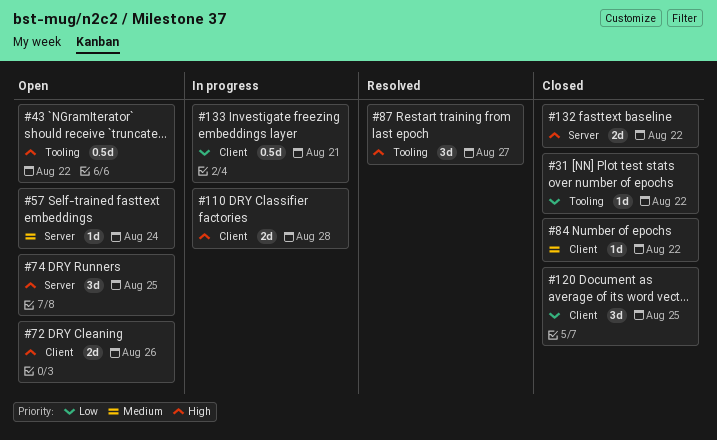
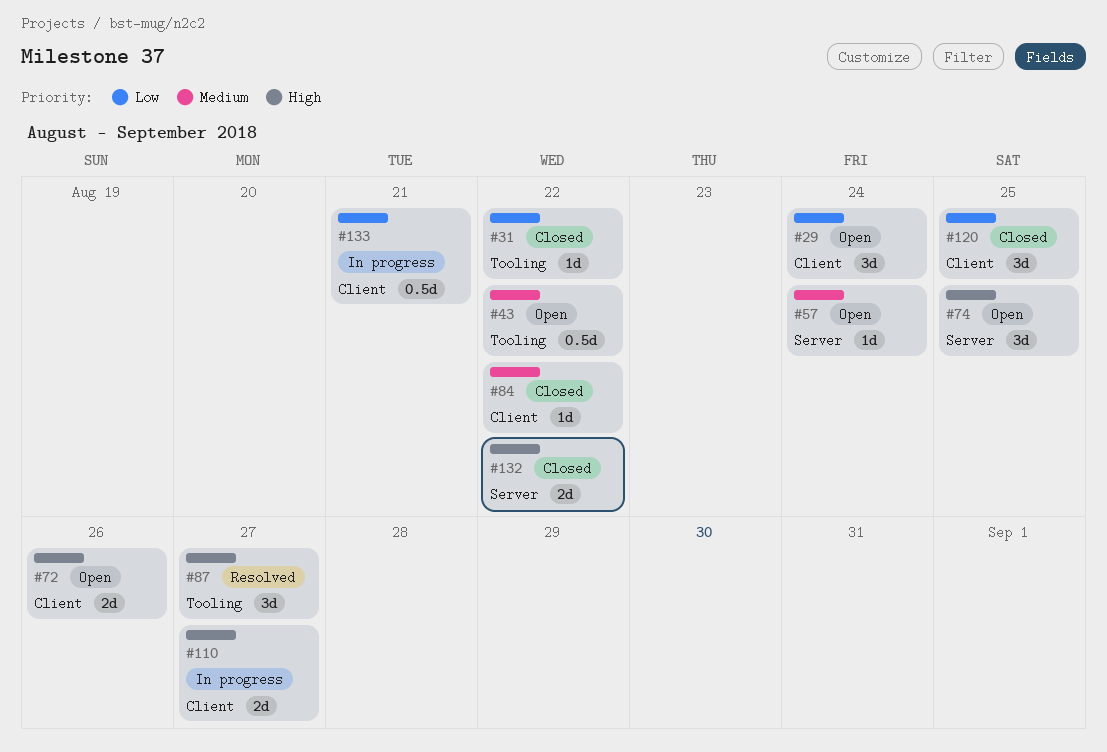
#29: none -> present
#43, priority: High -> Medium
#110, due: Aug 28 -> Aug 27

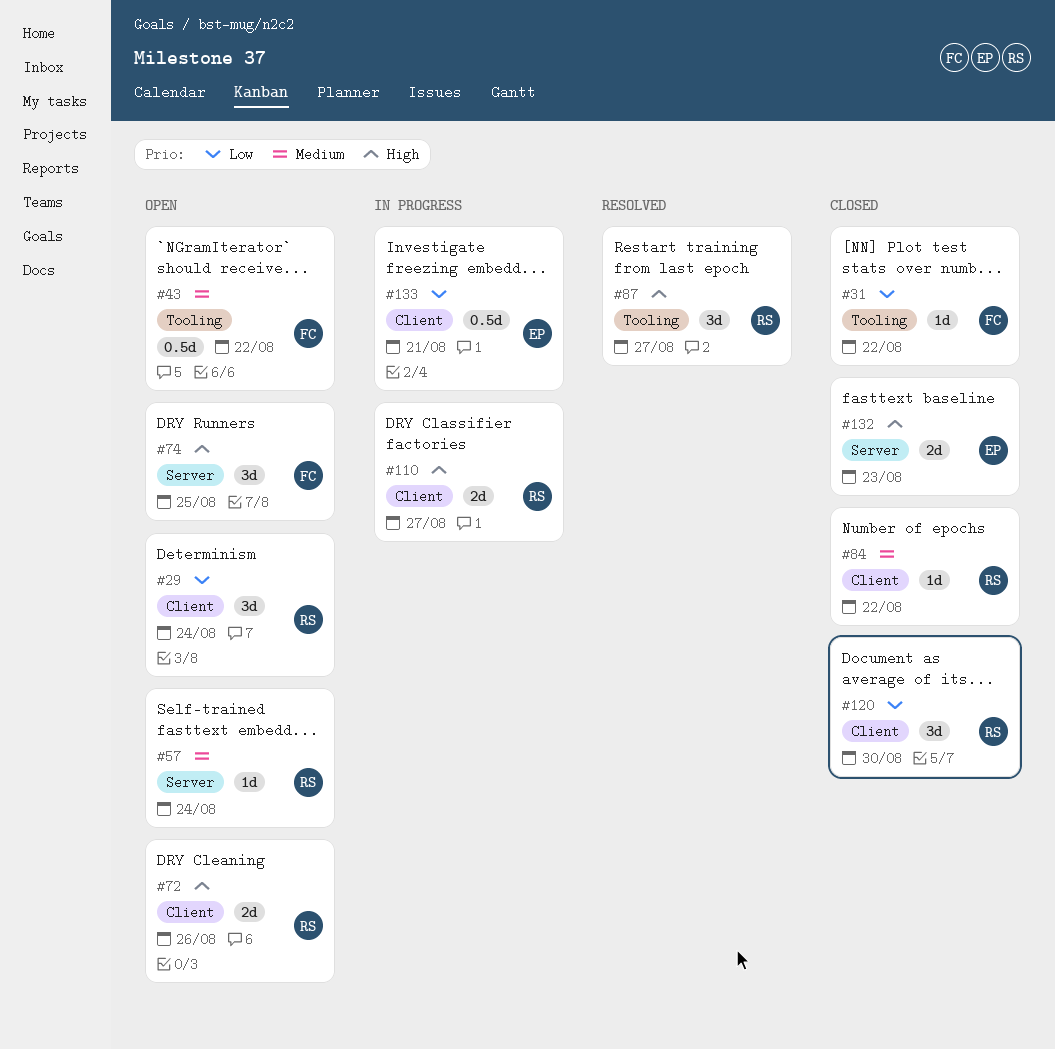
#120, due: Aug 25 -> Aug 30
#132, due: Aug 22 -> Aug 23

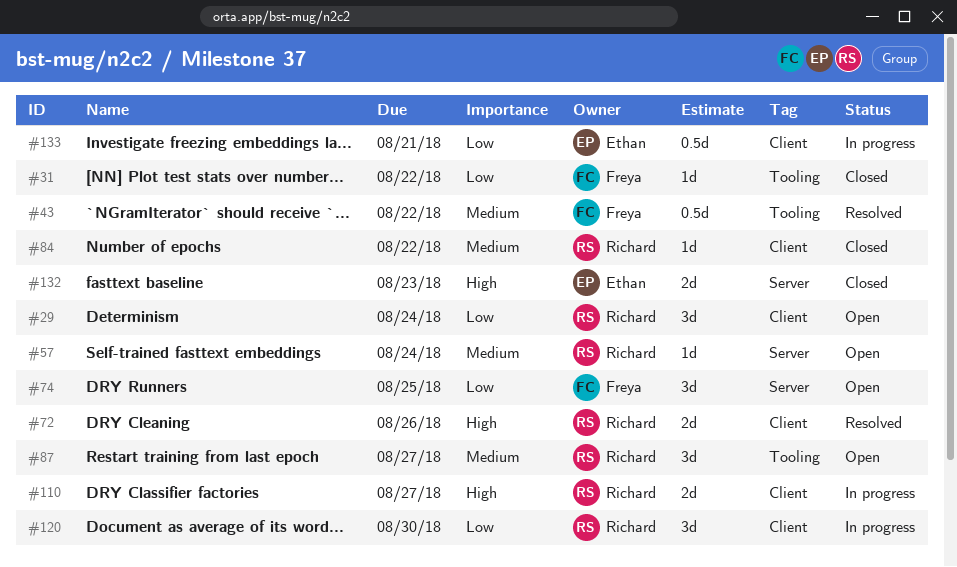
#43, status: Open -> Resolved
#72, status: Open -> Resolved
#74, priority: High -> Low
#87, status: Resolved -> Open
#87, priority: High -> Medium
#120, status: Closed -> In progress

